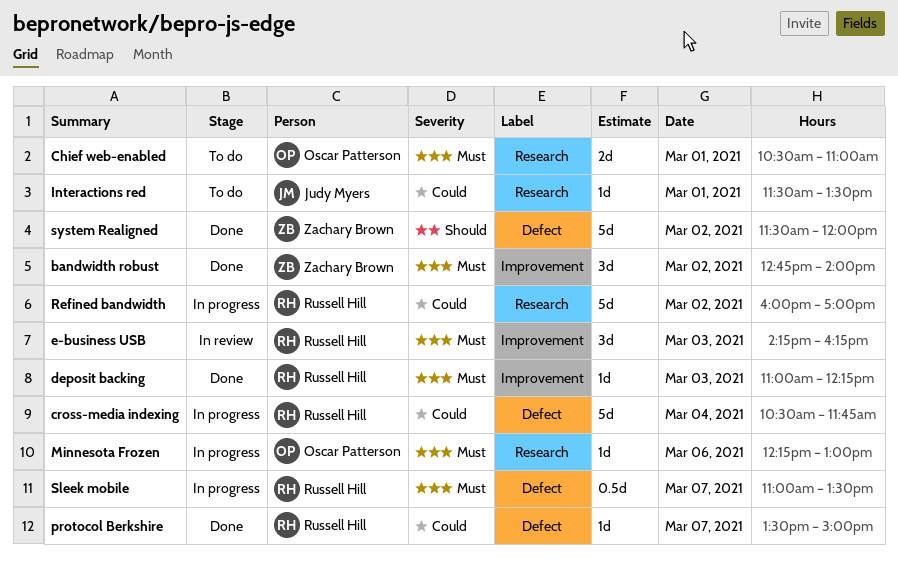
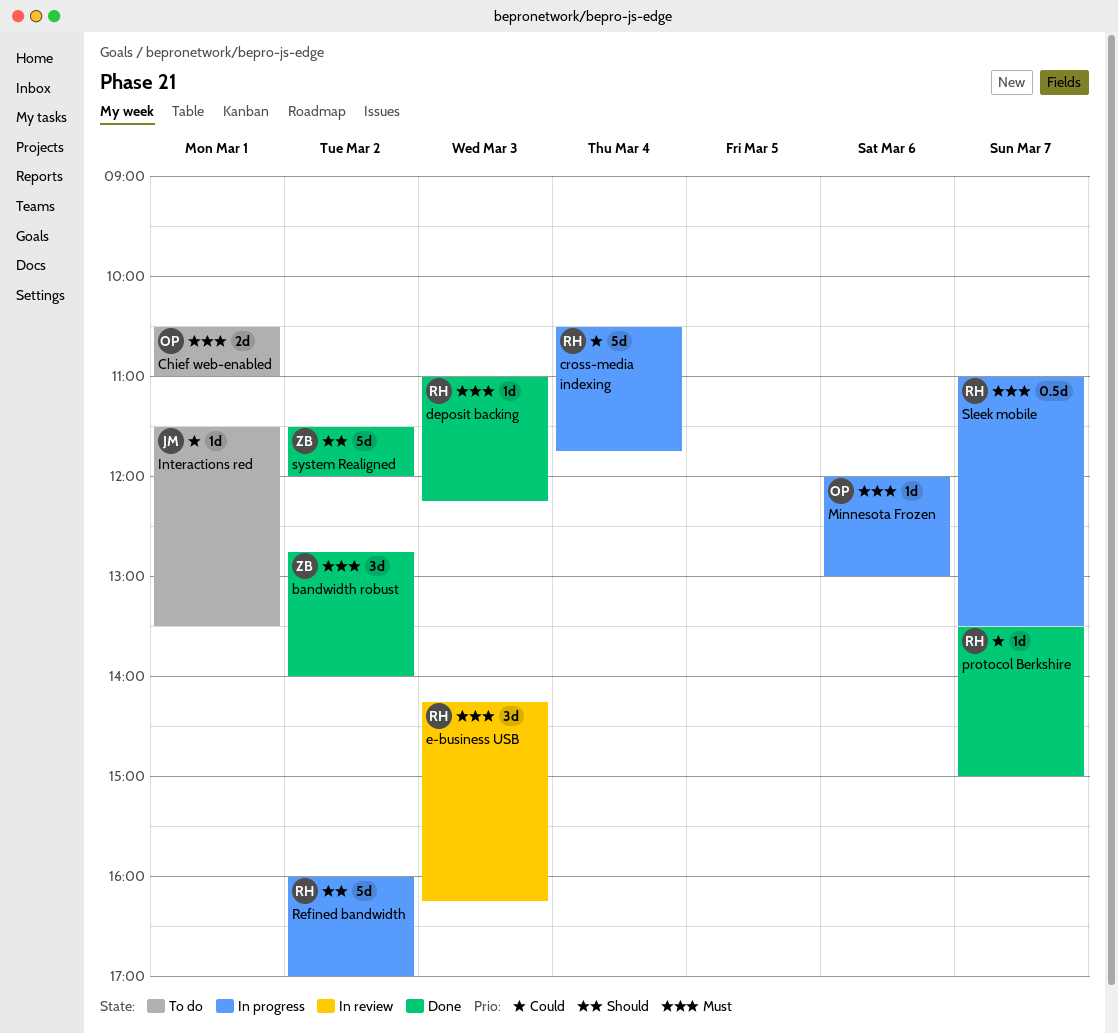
Minnesota Frozen, begins: 12:15 -> 12:00
Refined bandwidth, priority: Could -> Should

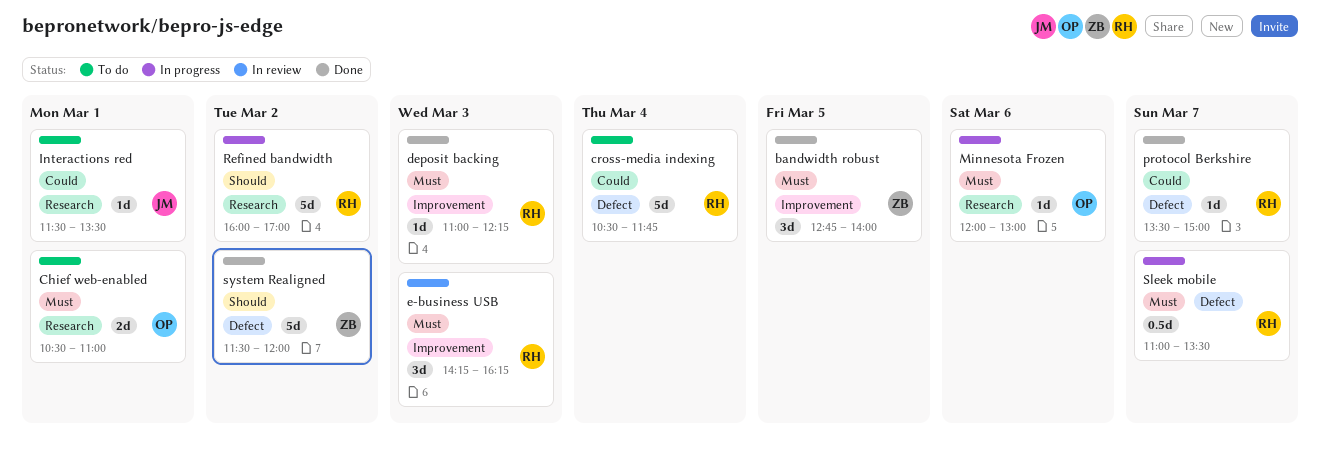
bandwidth robust, day: Mar 2 -> Mar 5
cross-media indexing, status: In progress -> To do

